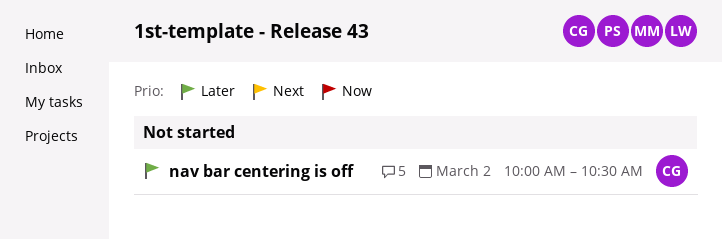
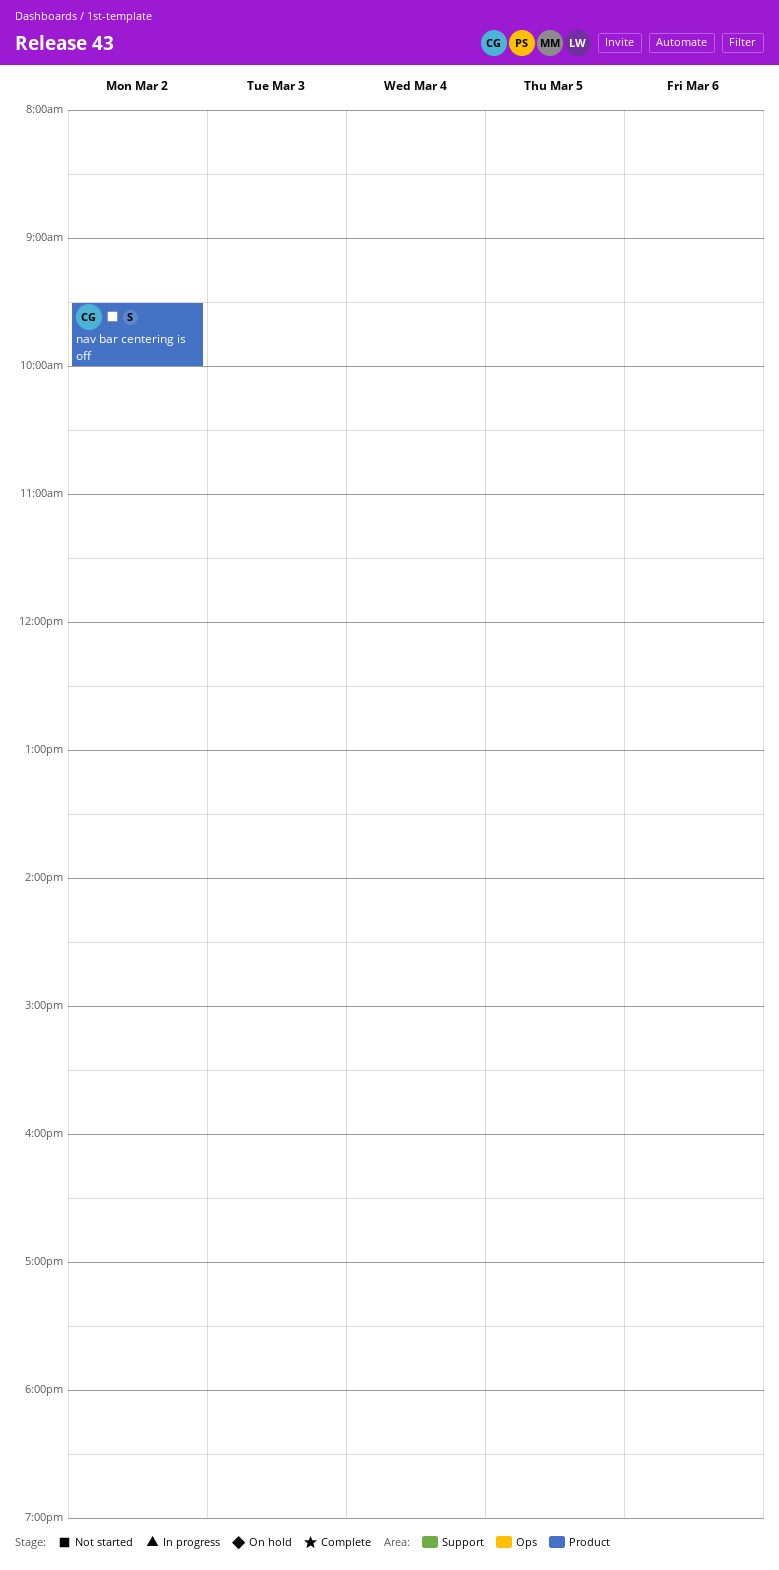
nav bar centering is off, begins: 10:00 -> 09:30
nav bar centering is off, ends: 10:30 -> 10:00

